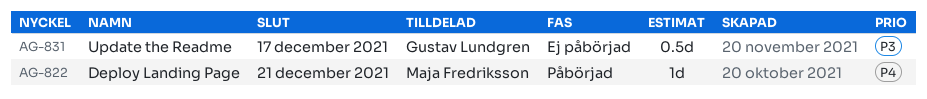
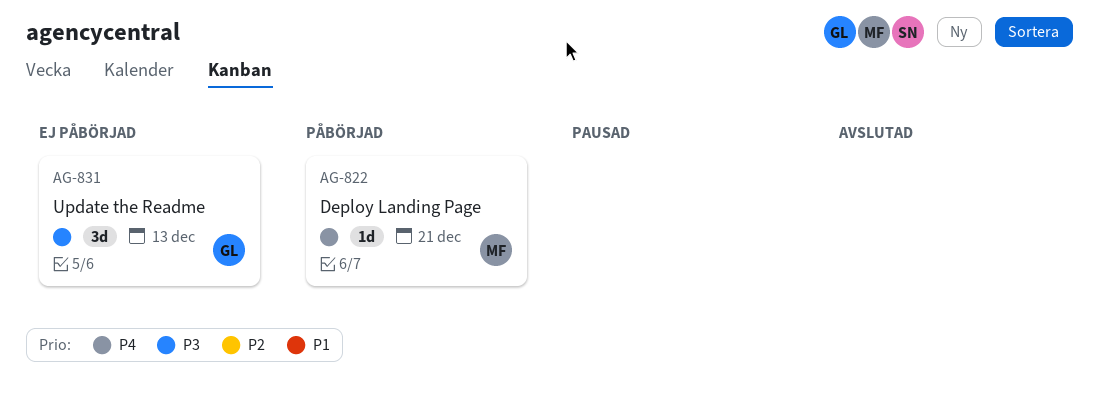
AG-831, estimate: 0.5d -> 3d
AG-831, due: Dec 17 -> Dec 13

